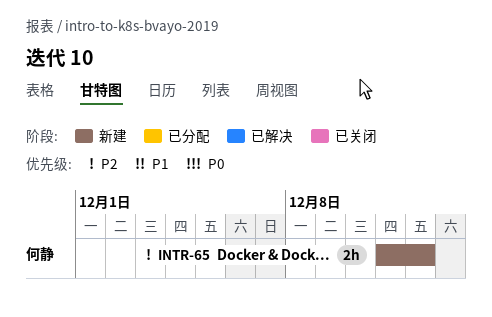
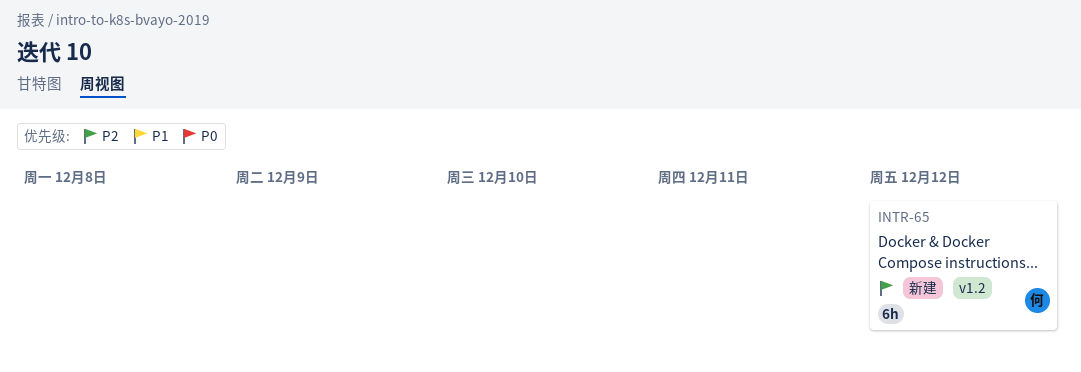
INTR-65, estimate: 2h -> 6h

